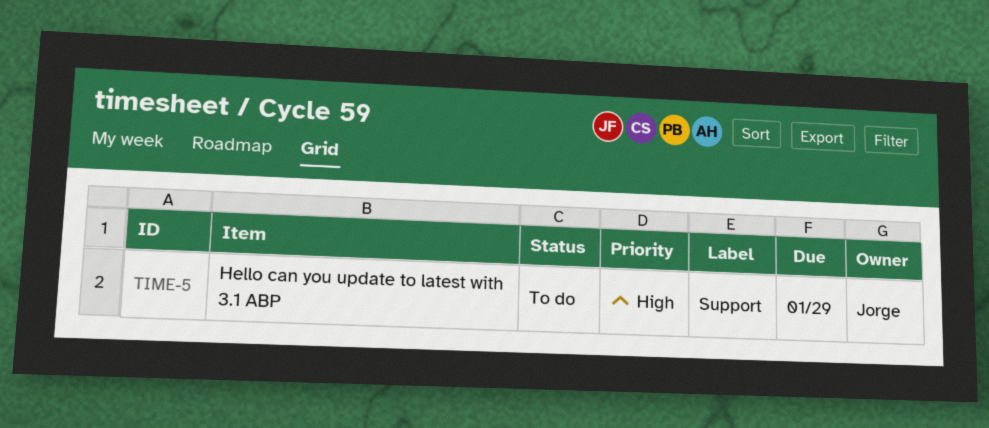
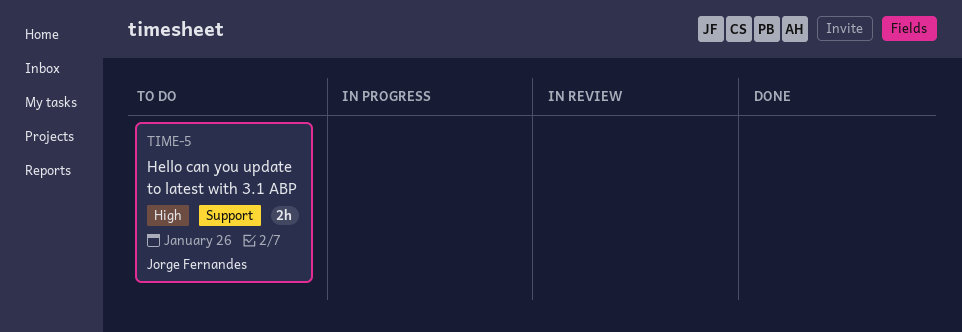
TIME-5, due: Jan 29 -> Jan 26

